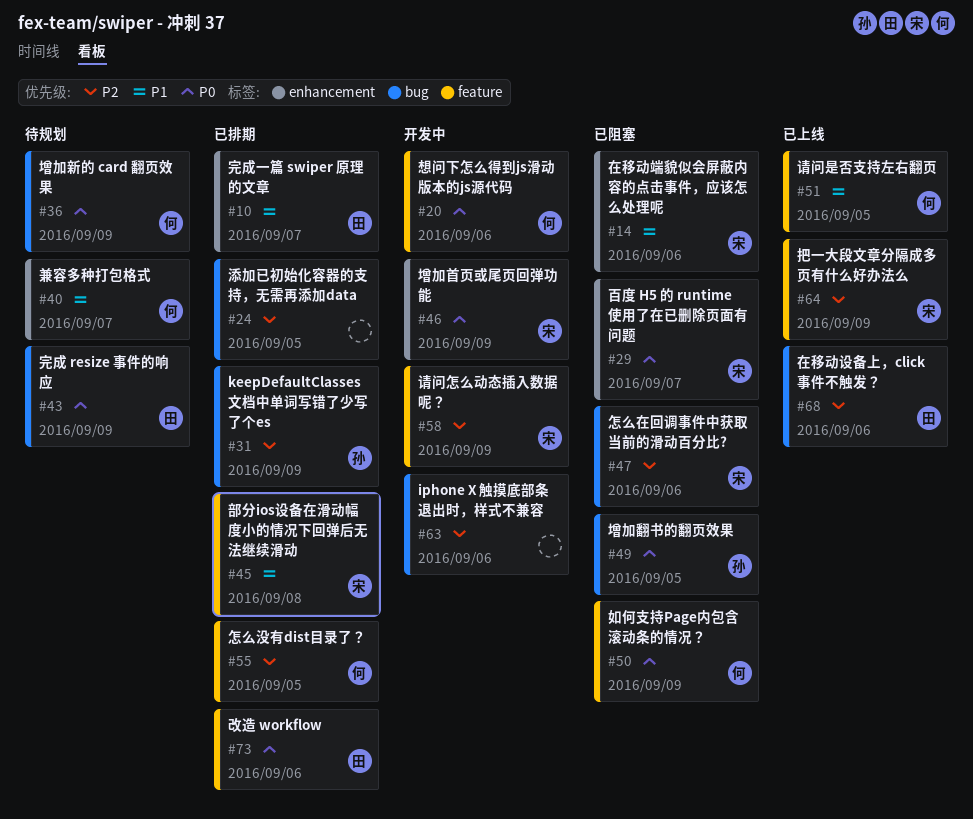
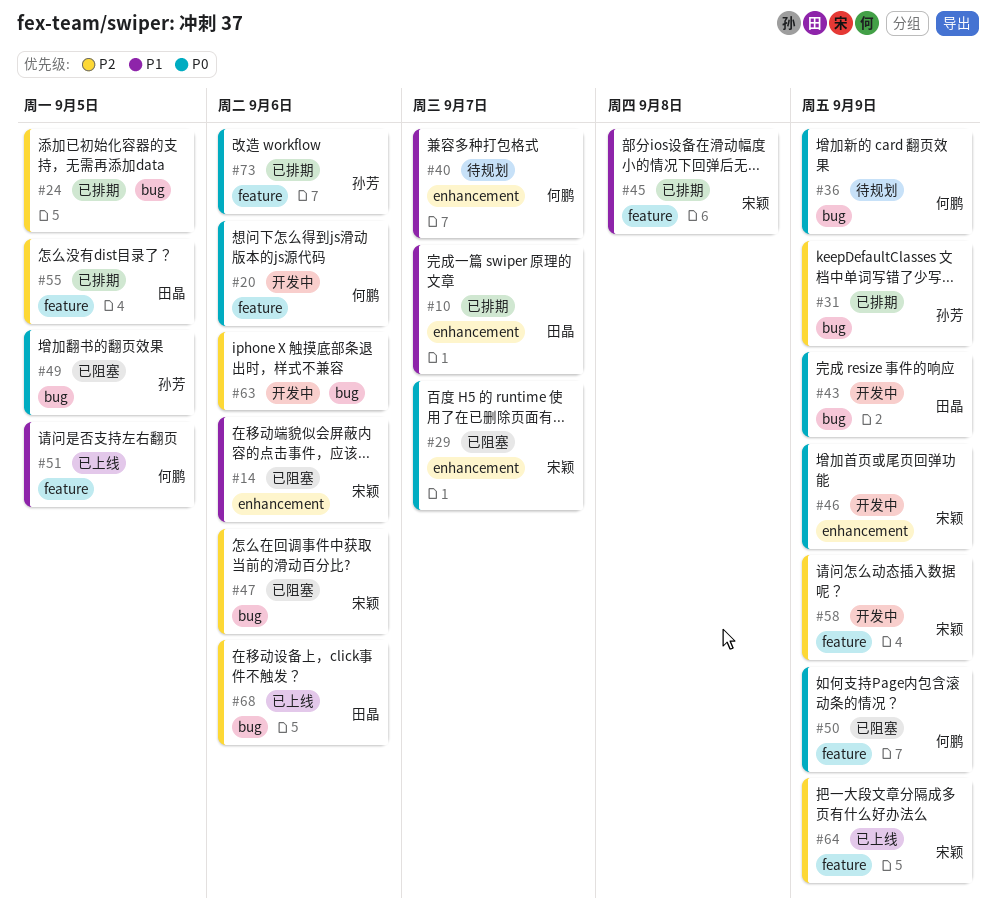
#43, status: 待规划 -> 开发中
#55, owner: 何鹏 -> 田晶
#73, owner: 田晶 -> 孙芳

